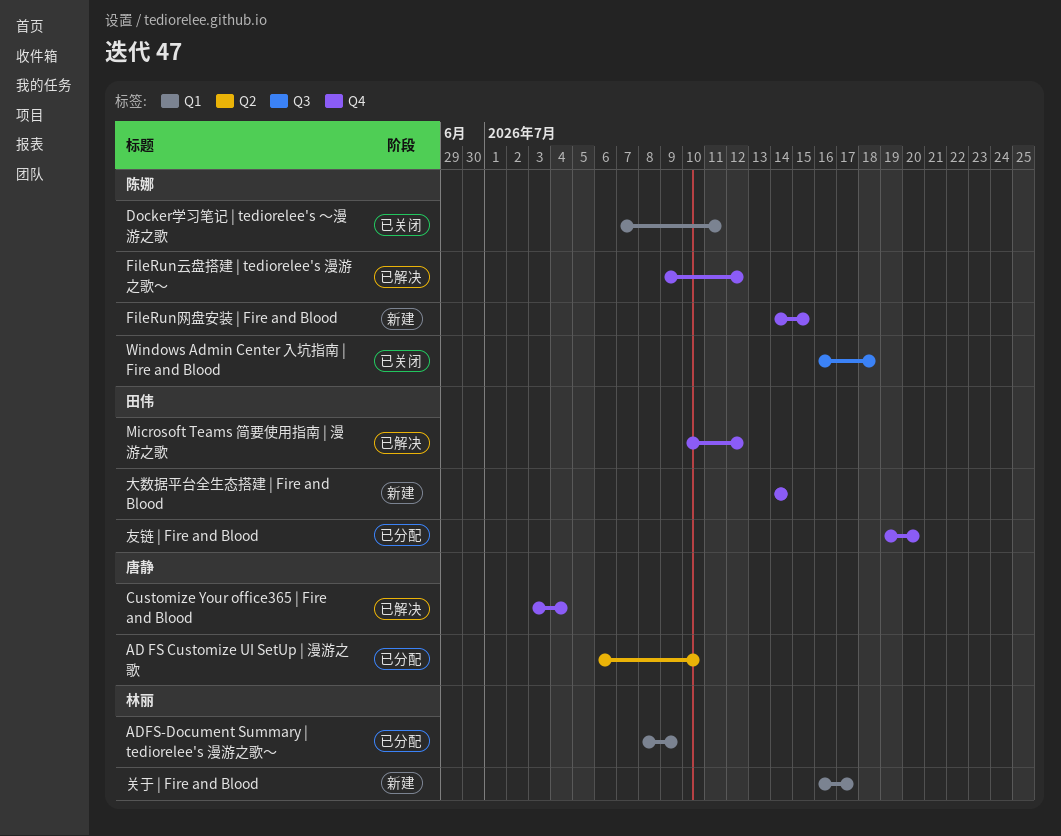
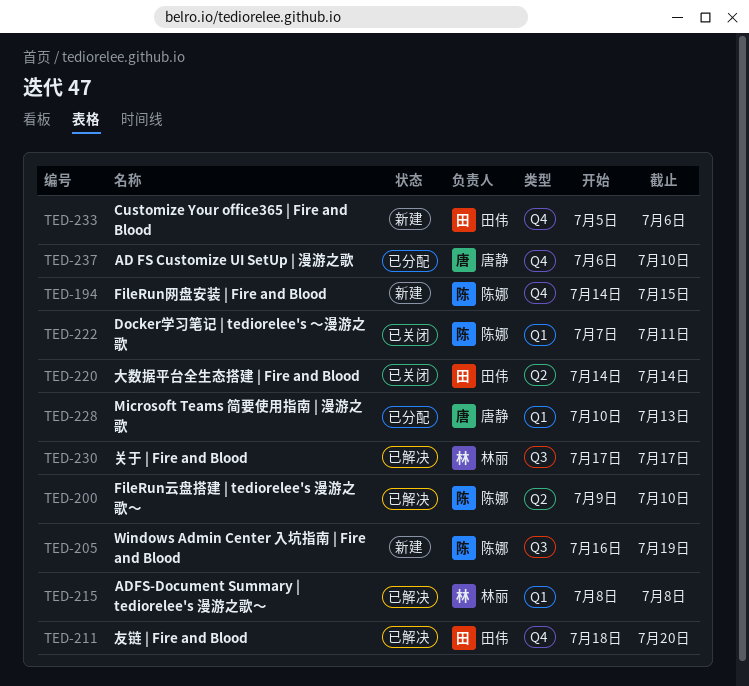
AD FS Customize UI SetUp | 漫游之歌, label: Q2 -> Q4
ADFS-Document Summary | tediorelee's 漫游之歌～, status: 已分配 -> 已解决
ADFS-Document Summary | tediorelee's 漫游之歌～, due: Jul 9 -> Jul 8
Customize Your office365 | Fire and Blood, status: 已解决 -> 新建
Customize Your office365 | Fire and Blood, owner: 唐静 -> 田伟
Customize Your office365 | Fire and Blood, start: Jul 3 -> Jul 5
Customize Your office365 | Fire and Blood, due: Jul 4 -> Jul 6
FileRun云盘搭建 | tediorelee's 漫游之歌～, label: Q4 -> Q2
FileRun云盘搭建 | tediorelee's 漫游之歌～, due: Jul 12 -> Jul 10
Microsoft Teams 简要使用指南 | 漫游之歌, status: 已解决 -> 已分配
Microsoft Teams 简要使用指南 | 漫游之歌, owner: 田伟 -> 唐静
Microsoft Teams 简要使用指南 | 漫游之歌, label: Q4 -> Q1
Microsoft Teams 简要使用指南 | 漫游之歌, due: Jul 12 -> Jul 13
Windows Admin Center 入坑指南 | Fire and Blood, status: 已关闭 -> 新建
Windows Admin Center 入坑指南 | Fire and Blood, due: Jul 18 -> Jul 19
关于 | Fire and Blood, status: 新建 -> 已解决
关于 | Fire and Blood, label: Q1 -> Q3
关于 | Fire and Blood, start: Jul 16 -> Jul 17
友链 | Fire and Blood, status: 已分配 -> 已解决
友链 | Fire and Blood, start: Jul 19 -> Jul 18
大数据平台全生态搭建 | Fire and Blood, status: 新建 -> 已关闭
大数据平台全生态搭建 | Fire and Blood, label: Q4 -> Q2

